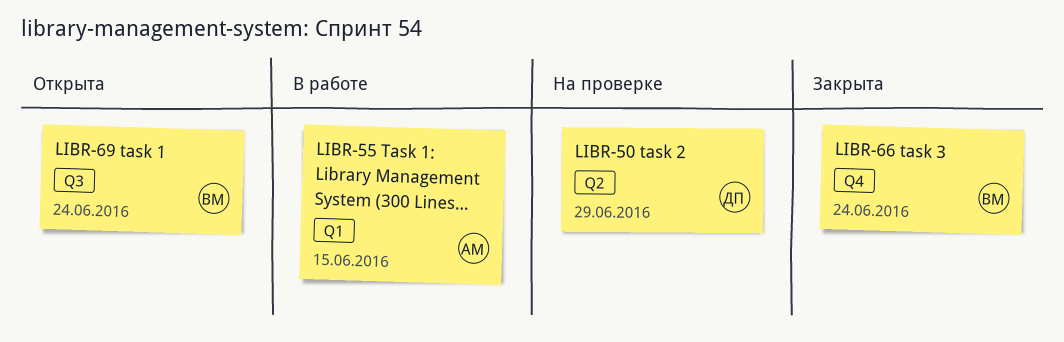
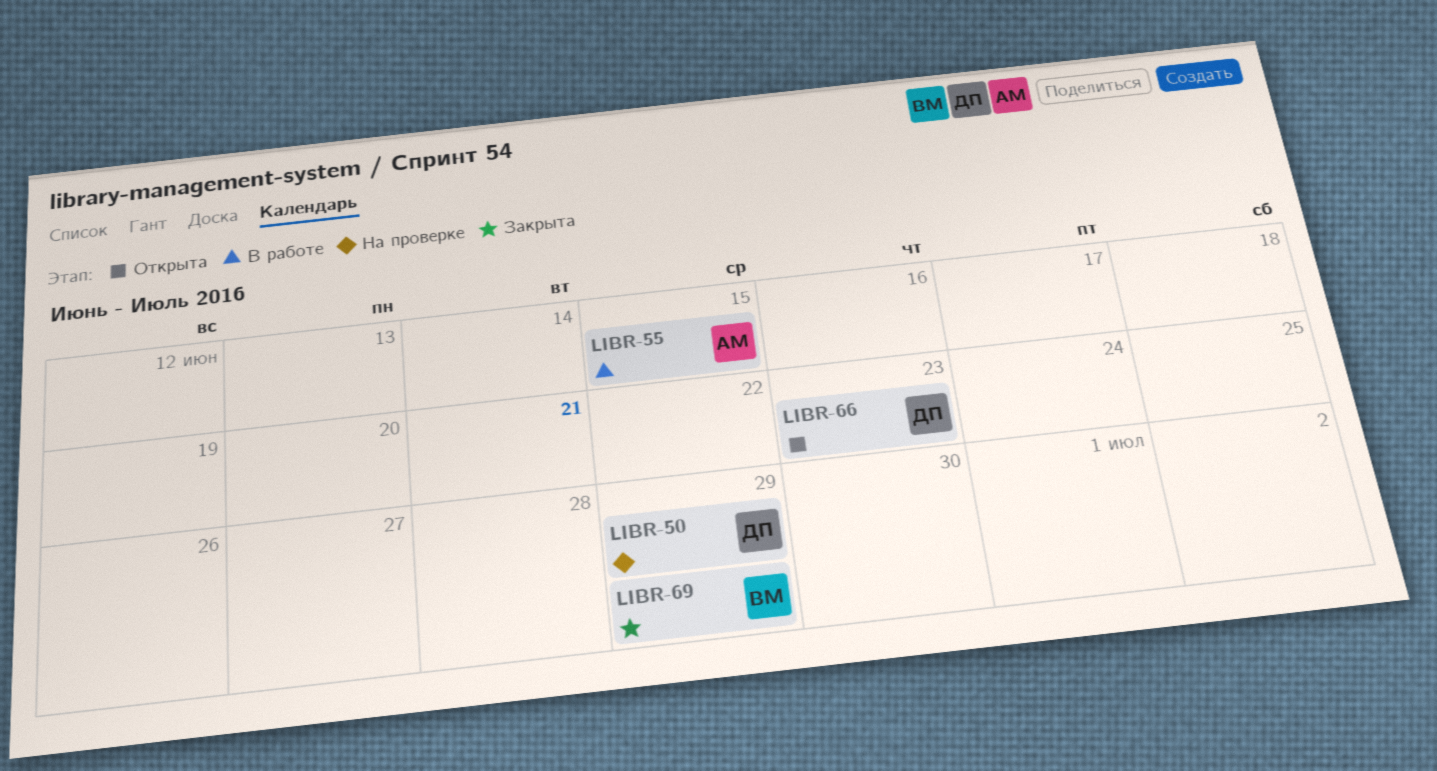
LIBR-66, status: Закрыта -> Открыта
LIBR-66, owner: ВМ -> ДП
LIBR-66, due: Jun 24 -> Jun 23
LIBR-69, status: Открыта -> Закрыта
LIBR-69, due: Jun 24 -> Jun 29

